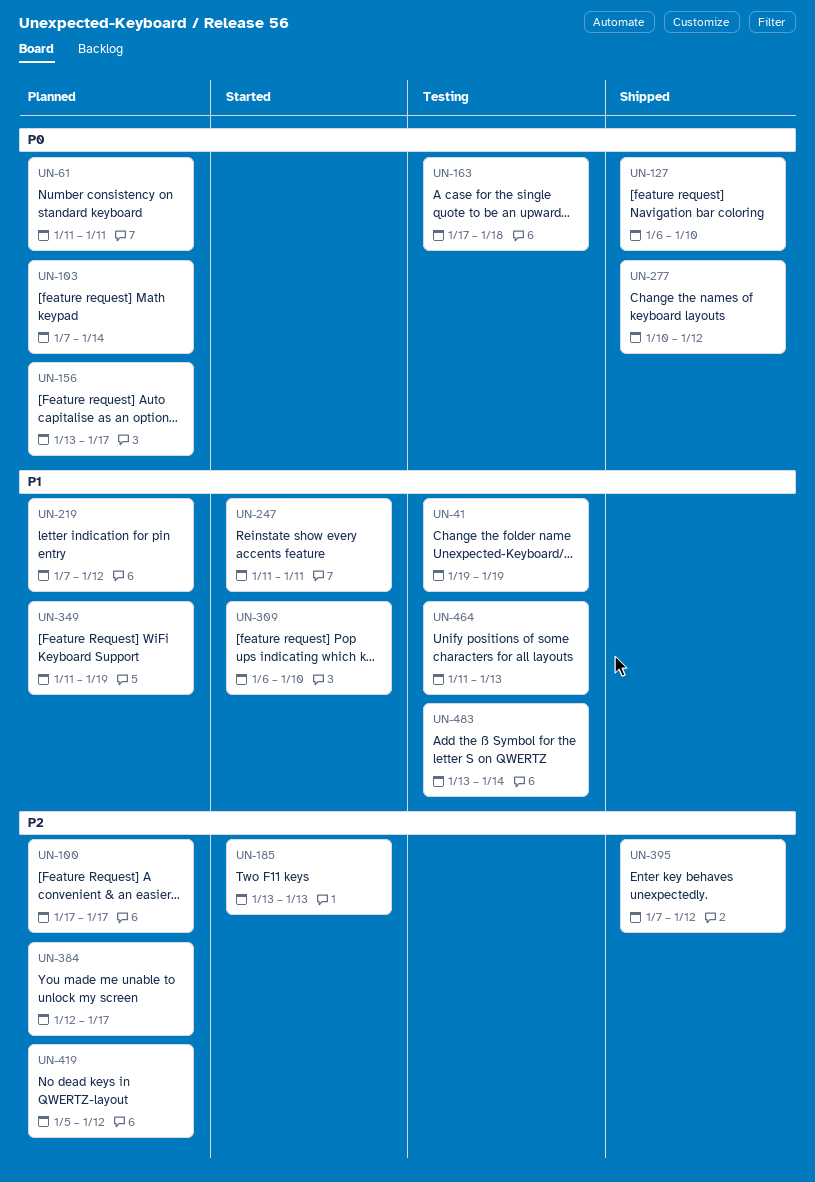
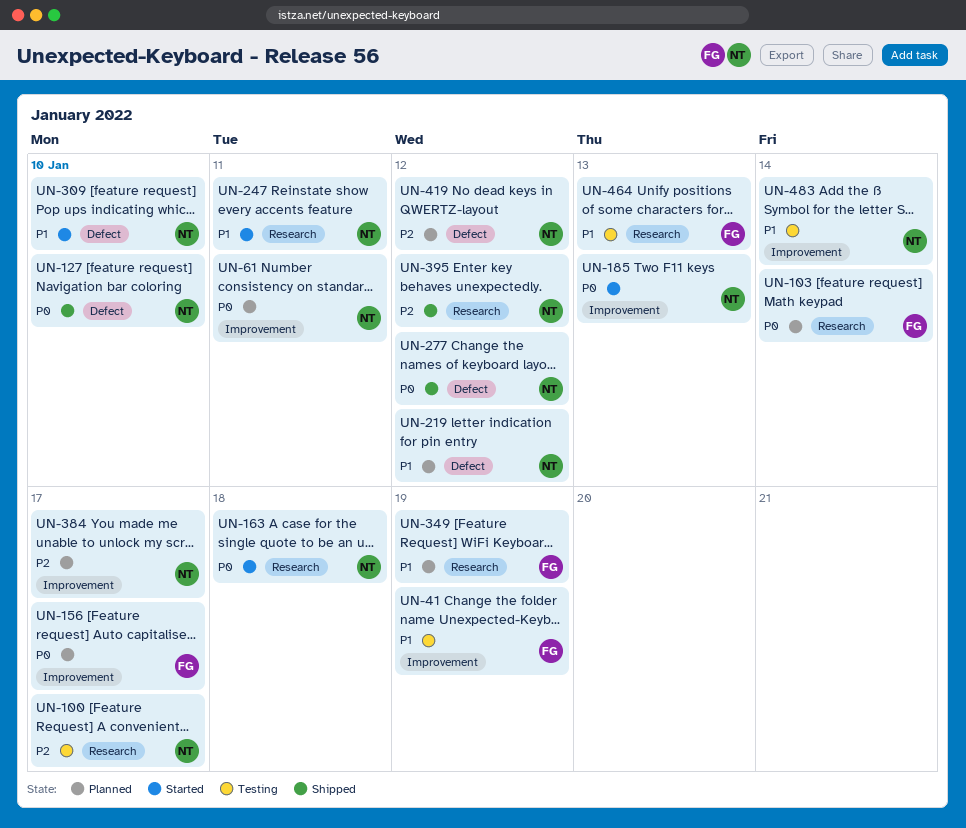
UN-100, status: Planned -> Testing
UN-163, status: Testing -> Started
UN-185, priority: P2 -> P0

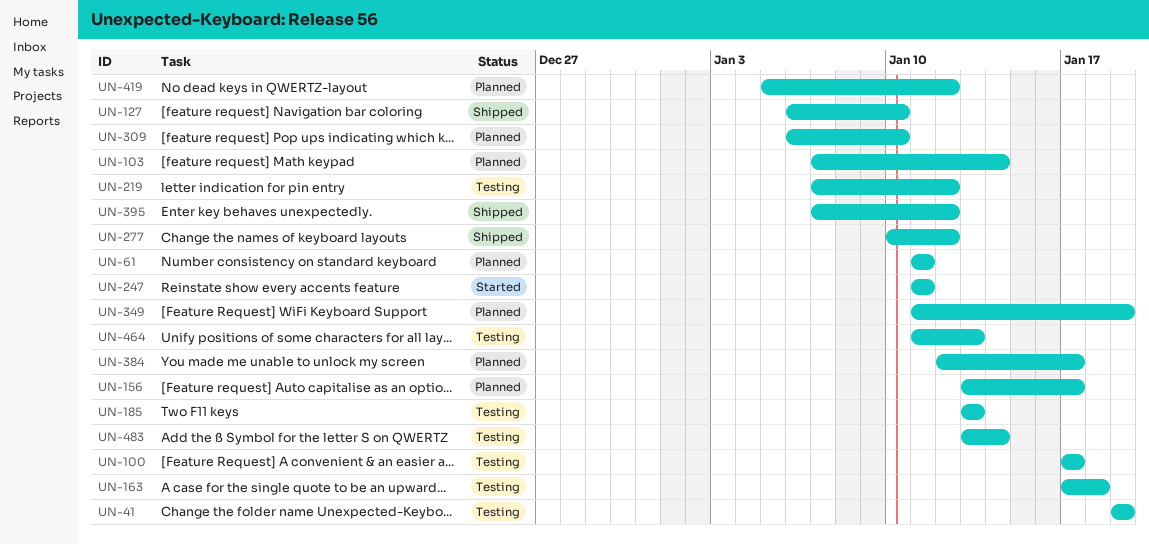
UN-163, status: Started -> Testing
UN-185, status: Started -> Testing
UN-219, status: Planned -> Testing
UN-309, status: Started -> Planned

